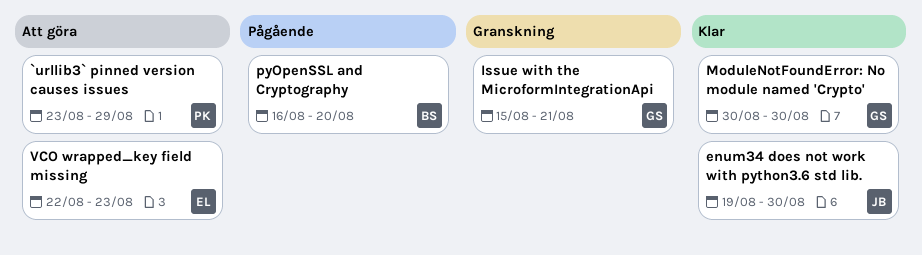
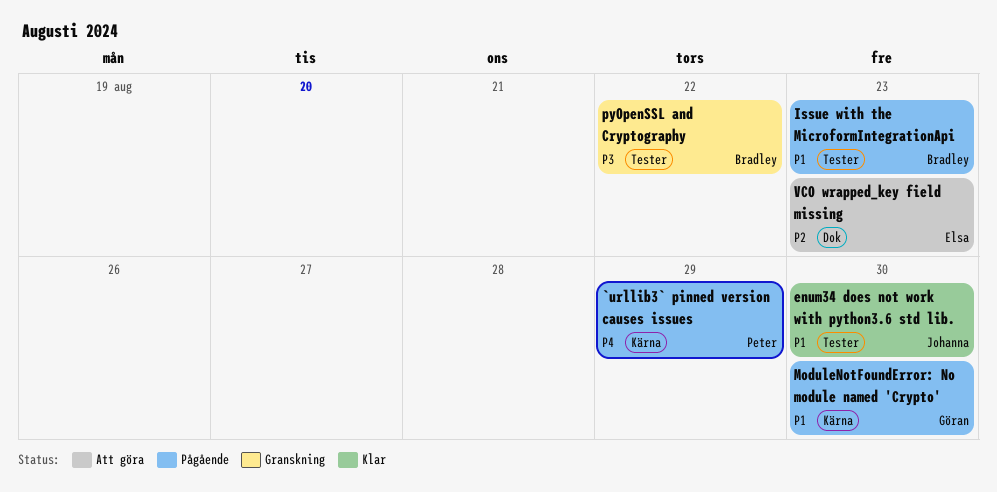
`urllib3` pinned version causes issues, status: Att göra -> Pågående
Issue with the MicroformIntegrationApi, status: Granskning -> Pågående
Issue with the MicroformIntegrationApi, owner: Göran -> Bradley
Issue with the MicroformIntegrationApi, due: Aug 21 -> Aug 23
ModuleNotFoundError: No module named 'Crypto', status: Klar -> Pågående
pyOpenSSL and Cryptography, status: Pågående -> Granskning
pyOpenSSL and Cryptography, due: Aug 20 -> Aug 22

